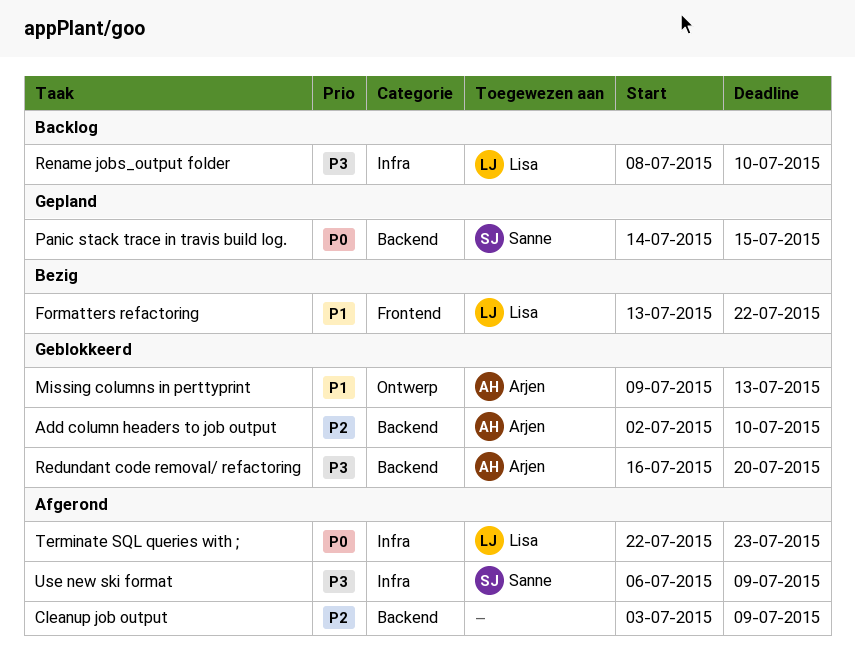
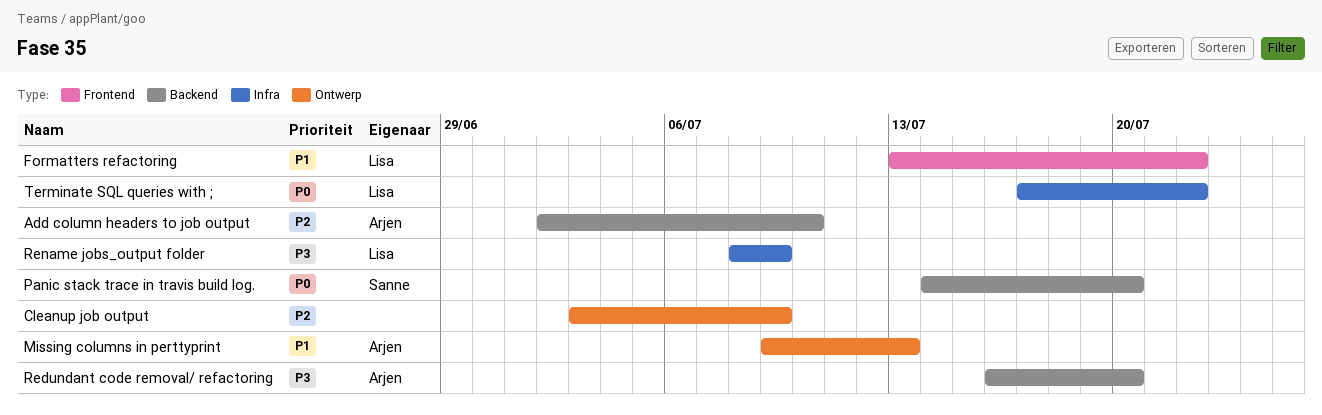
Cleanup job output, label: Backend -> Ontwerp
Panic stack trace in travis build log., due: Jul 15 -> Jul 20
Rename jobs_output folder, due: Jul 10 -> Jul 9
Terminate SQL queries with ;, start: Jul 22 -> Jul 17
Terminate SQL queries with ;, due: Jul 23 -> Jul 22
Use new ski format: present -> none

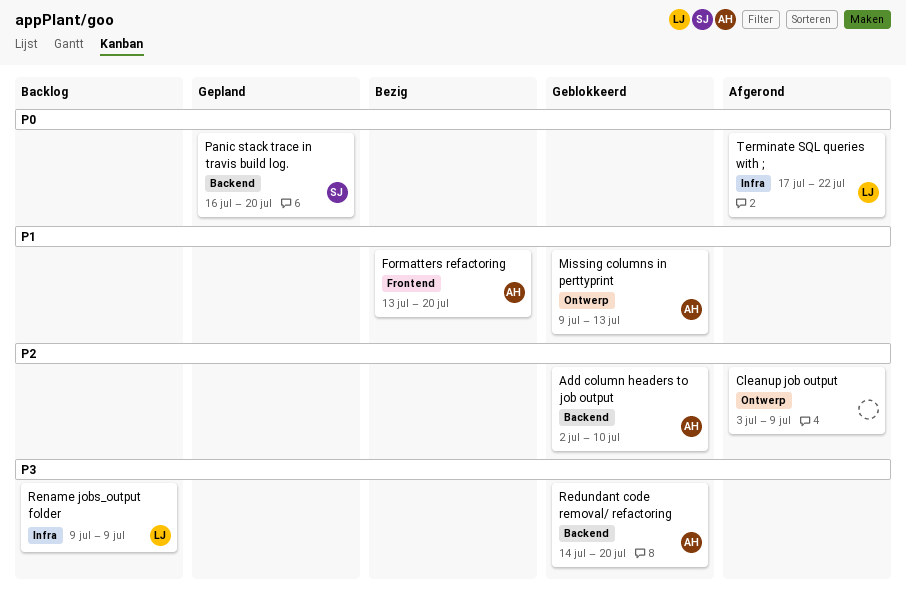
Formatters refactoring, owner: Lisa -> Arjen
Formatters refactoring, due: Jul 22 -> Jul 20
Panic stack trace in travis build log., start: Jul 14 -> Jul 16
Redundant code removal/ refactoring, start: Jul 16 -> Jul 14
Rename jobs_output folder, start: Jul 8 -> Jul 9

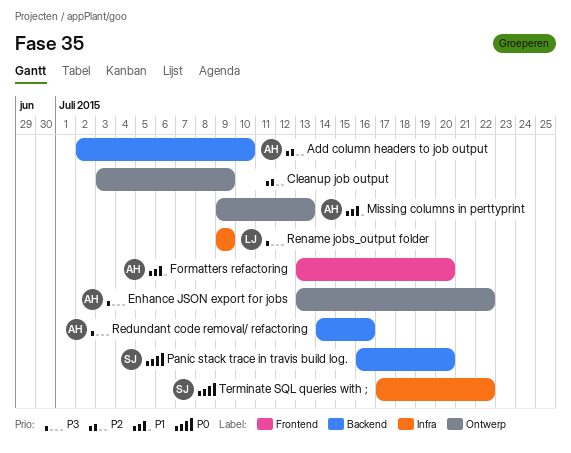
Enhance JSON export for jobs: none -> present
Redundant code removal/ refactoring, due: Jul 20 -> Jul 16
Terminate SQL queries with ;, owner: LJ -> SJ

